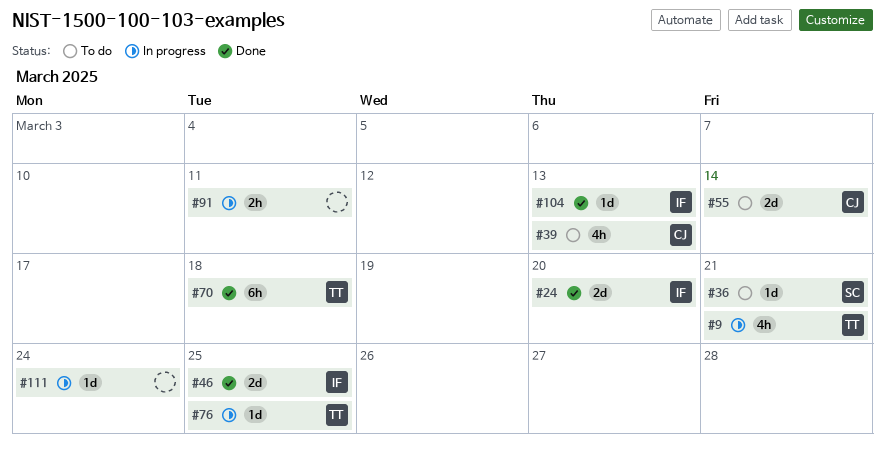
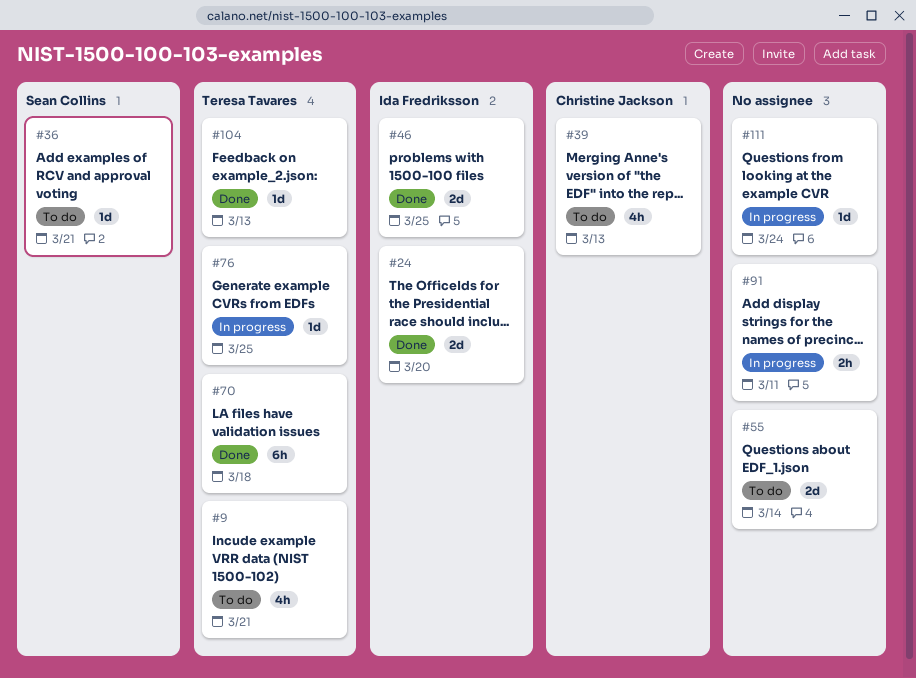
#9, status: In progress -> To do
#55, owner: Christine Jackson -> none
#104, owner: Ida Fredriksson -> Teresa Tavares

